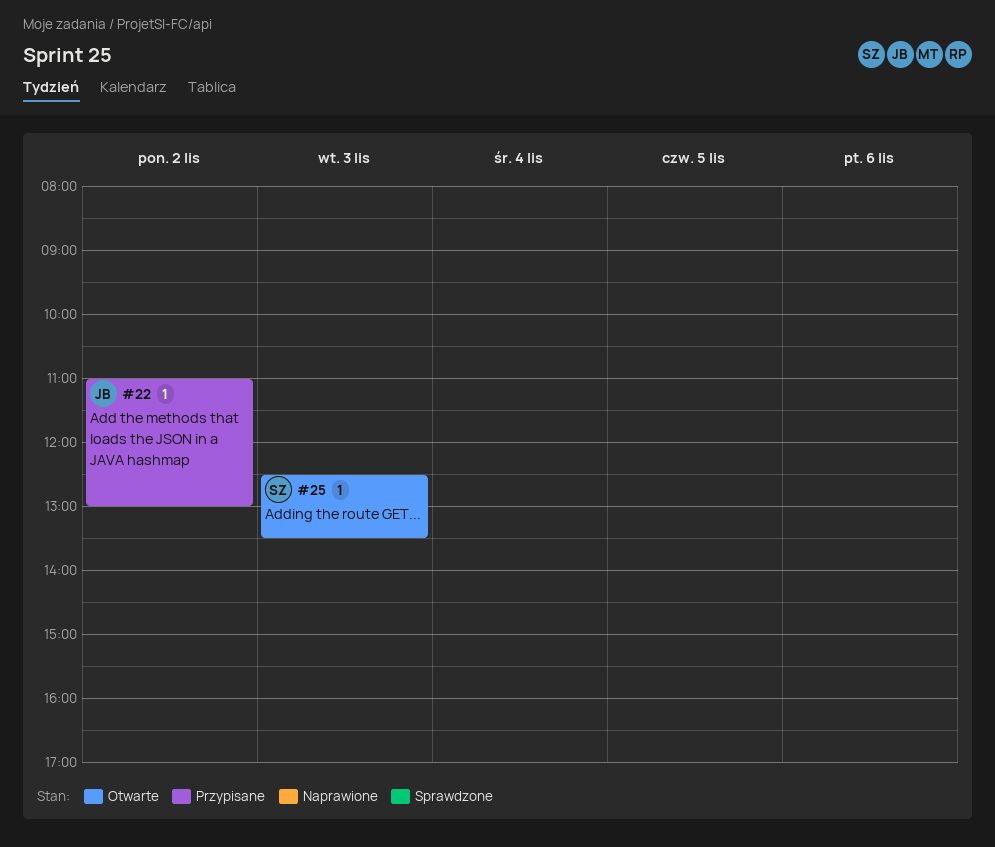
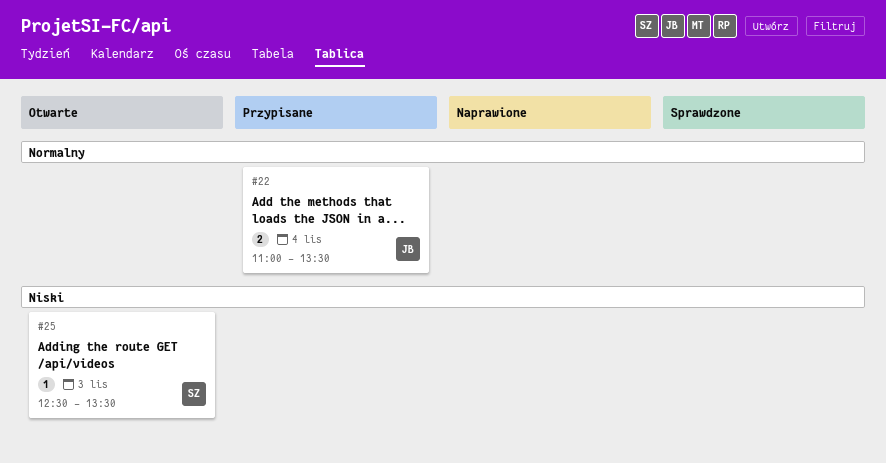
#22, estimate: 1 -> 2
#22, day: Nov 2 -> Nov 4
#22, ends: 13:00 -> 13:30

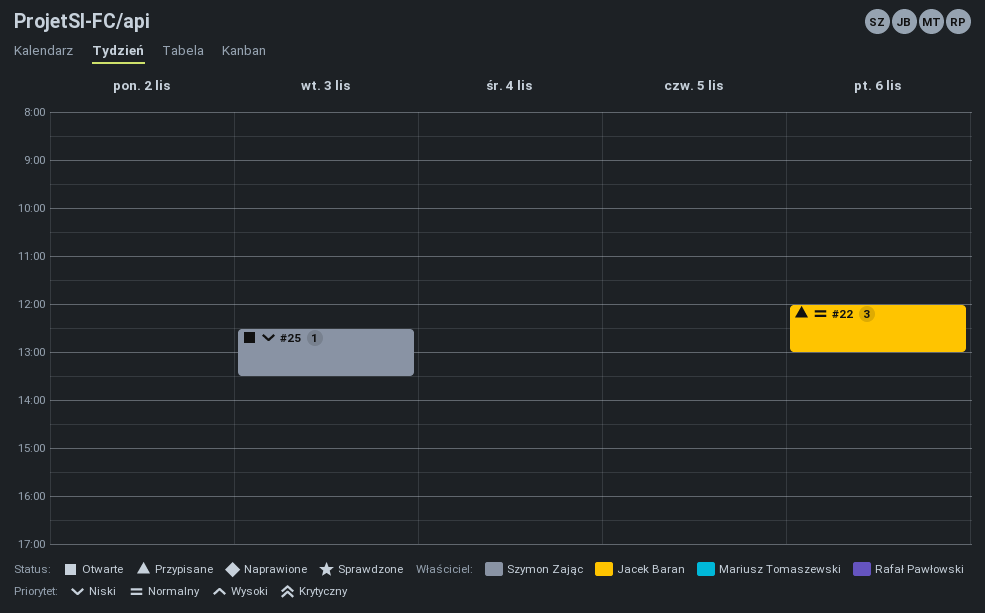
#22, estimate: 2 -> 3
#22, day: Nov 4 -> Nov 6
#22, begins: 11:00 -> 12:00
#22, ends: 13:30 -> 13:00

